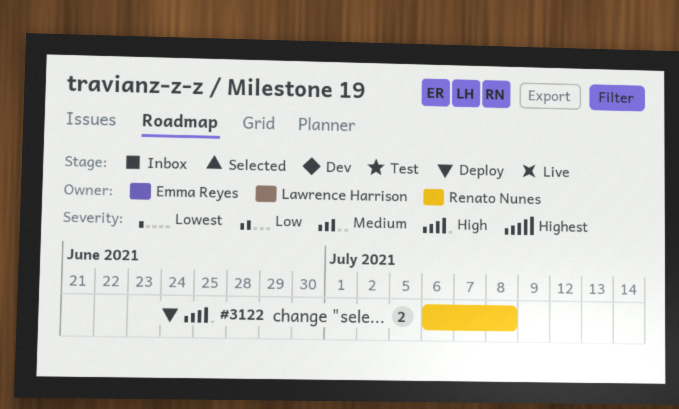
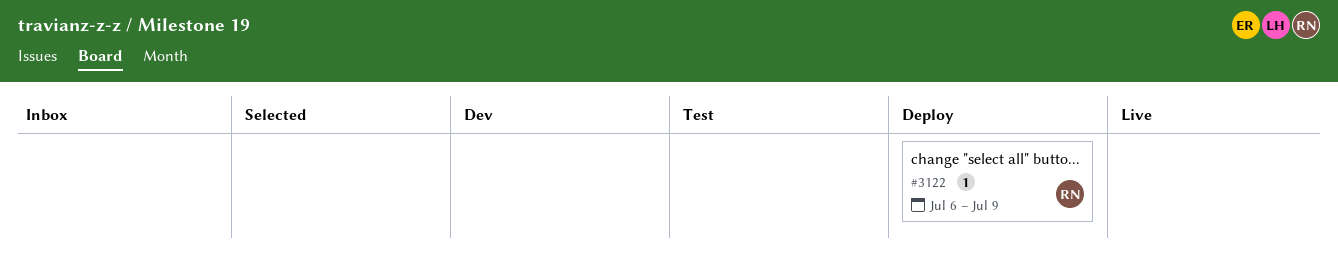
#3122, estimate: 2 -> 1
#3122, due: Jul 8 -> Jul 9

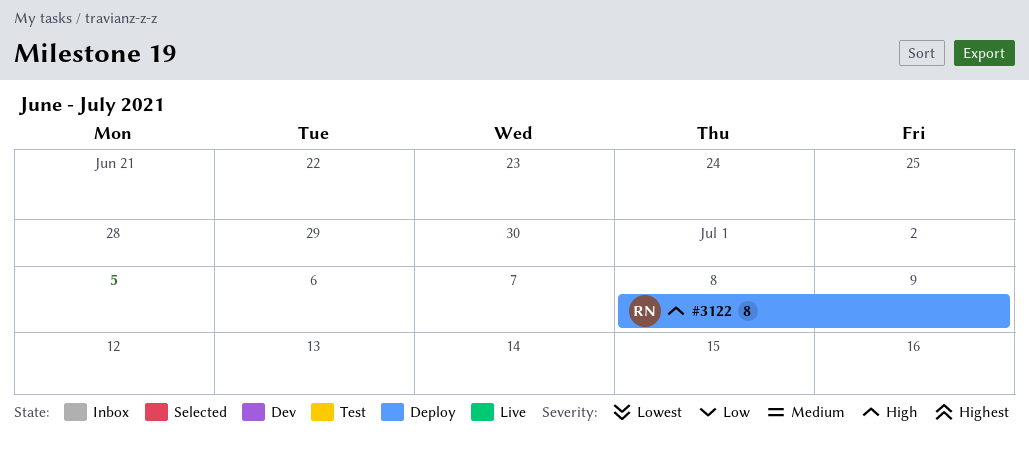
#3122, estimate: 1 -> 8
#3122, start: Jul 6 -> Jul 8

